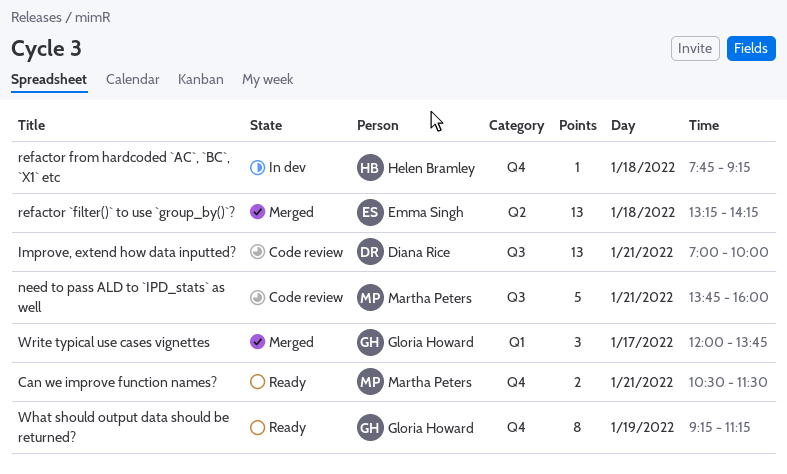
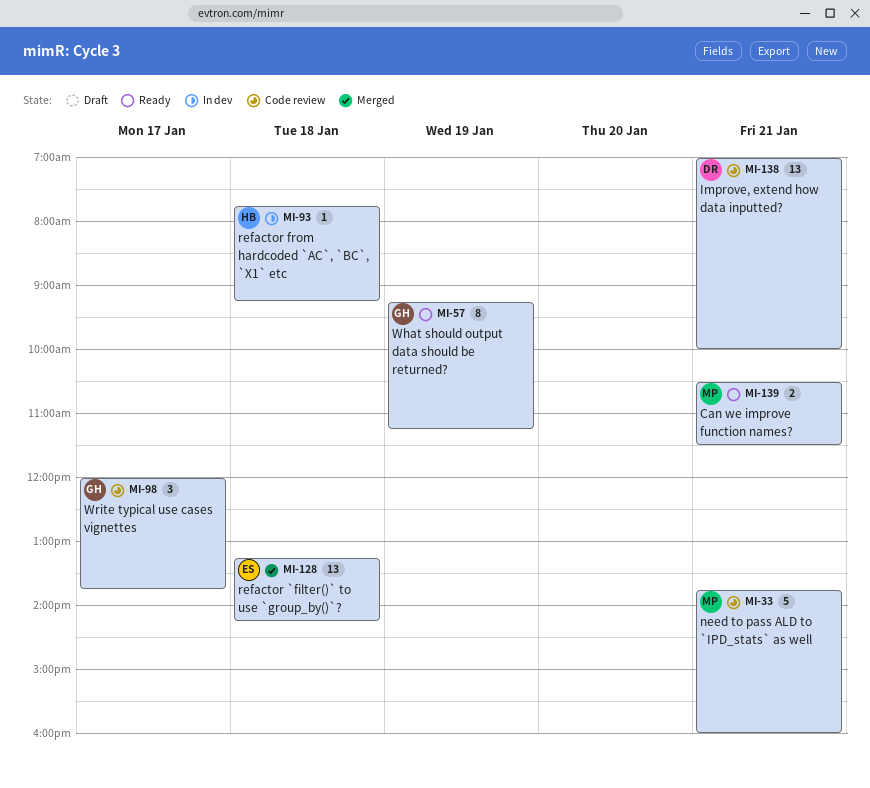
Write typical use cases vignettes, status: Merged -> Code review

